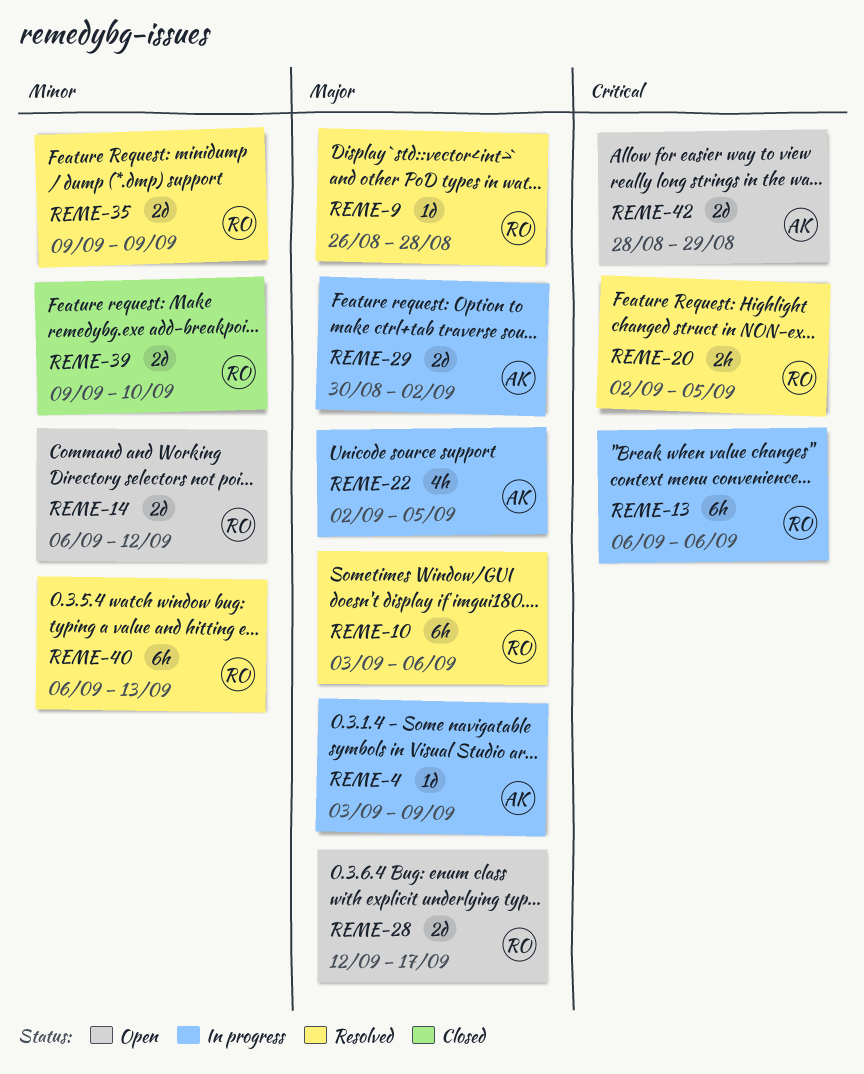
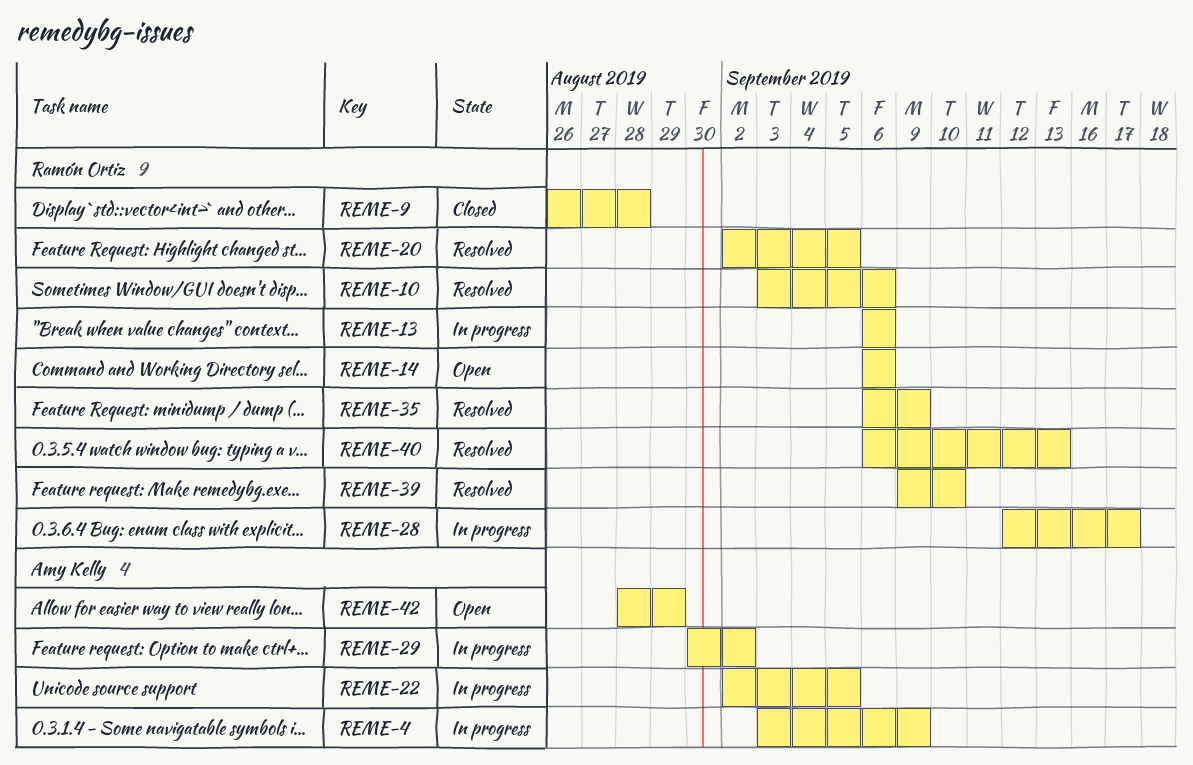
REME-9, status: Resolved -> Closed
REME-14, due: Sep 12 -> Sep 6
REME-28, status: Open -> In progress
REME-35, start: Sep 9 -> Sep 6
REME-39, status: Closed -> Resolved

